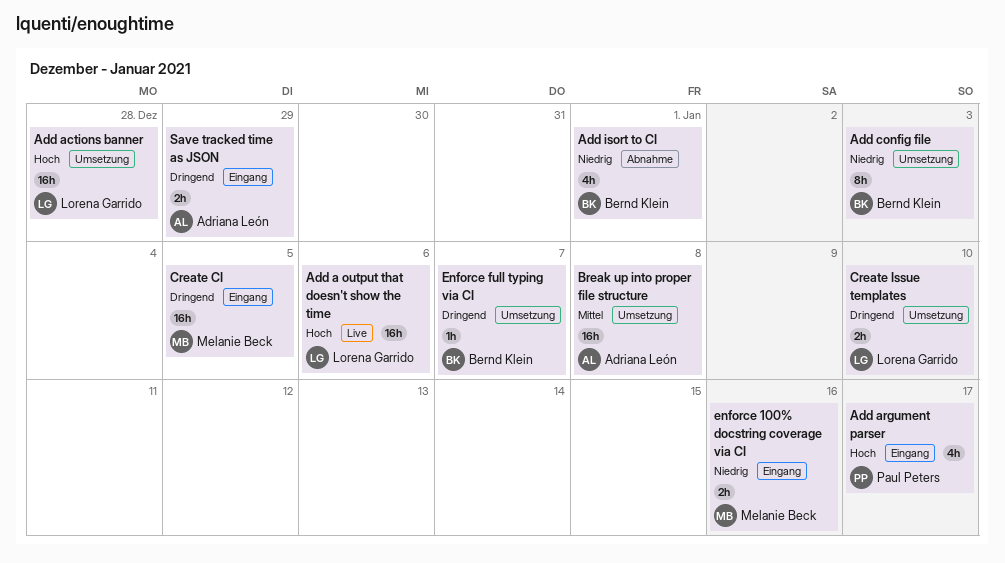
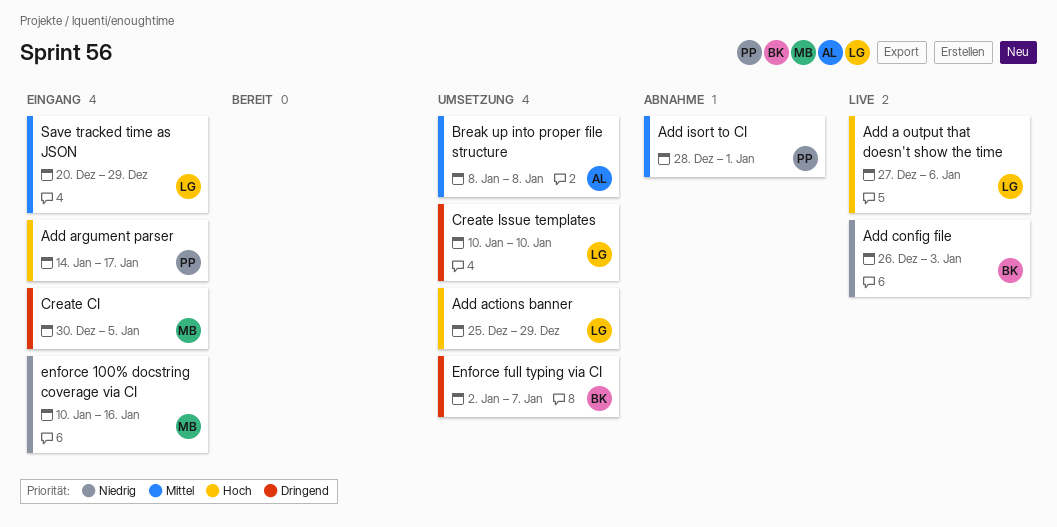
Add actions banner, due: Dec 28 -> Dec 29
Add config file, status: Umsetzung -> Live
Add isort to CI, owner: Bernd Klein -> Paul Peters
Add isort to CI, priority: Niedrig -> Mittel
Save tracked time as JSON, owner: Adriana León -> Lorena Garrido
Save tracked time as JSON, priority: Dringend -> Mittel

